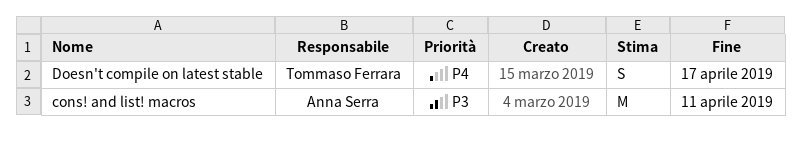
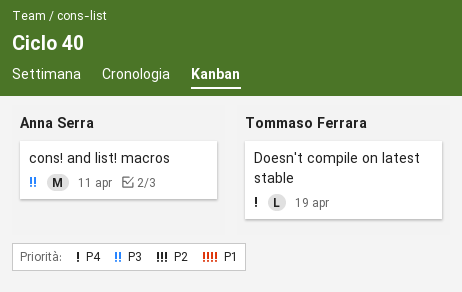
Doesn't compile on latest stable, estimate: S -> L
Doesn't compile on latest stable, due: Apr 17 -> Apr 19

